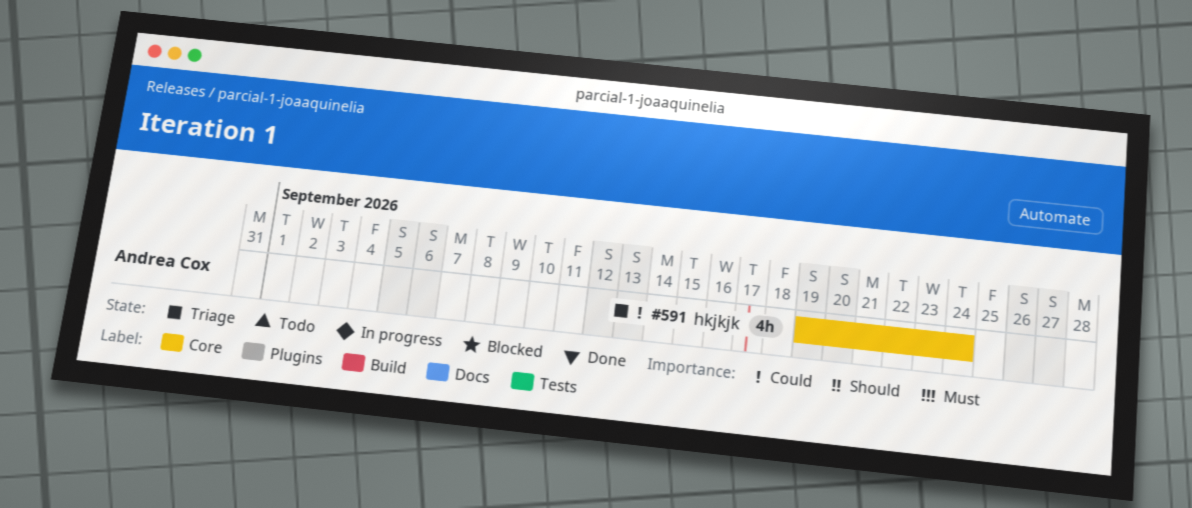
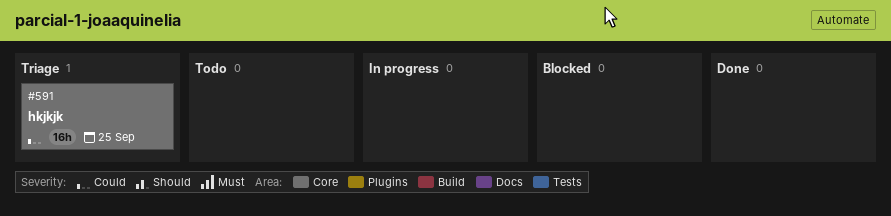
#591, estimate: 4h -> 16h
#591, due: Sep 24 -> Sep 25

